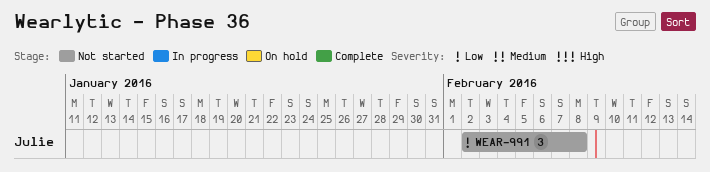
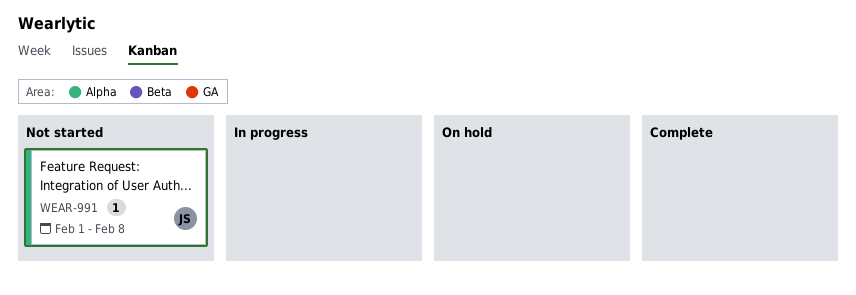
WEAR-991, estimate: 3 -> 1
WEAR-991, start: Feb 2 -> Feb 1

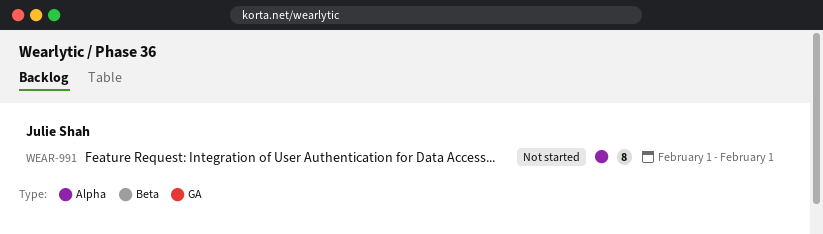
WEAR-991, estimate: 1 -> 8
WEAR-991, due: Feb 8 -> Feb 1

